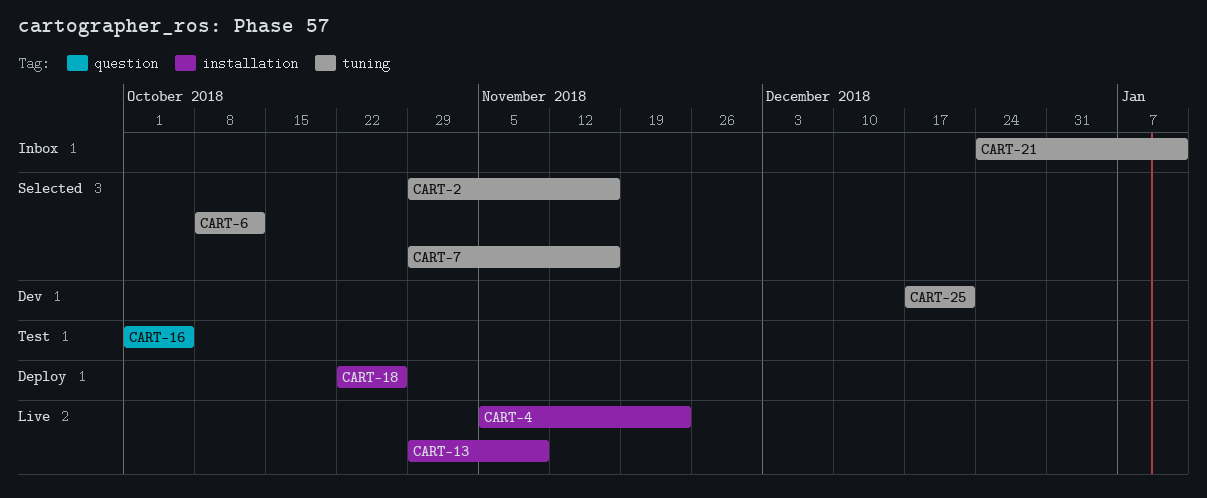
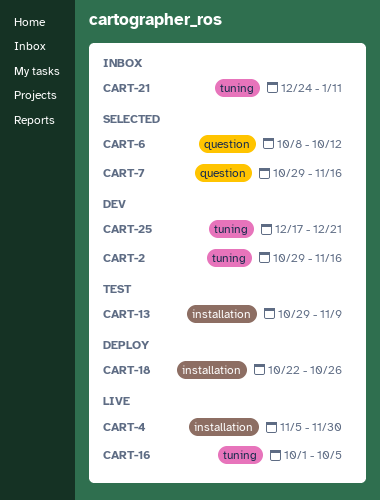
CART-2, status: Selected -> Dev
CART-4, due: Nov 23 -> Nov 30
CART-6, label: tuning -> question
CART-7, label: tuning -> question
CART-13, status: Live -> Test
CART-16, status: Test -> Live
CART-16, label: question -> tuning

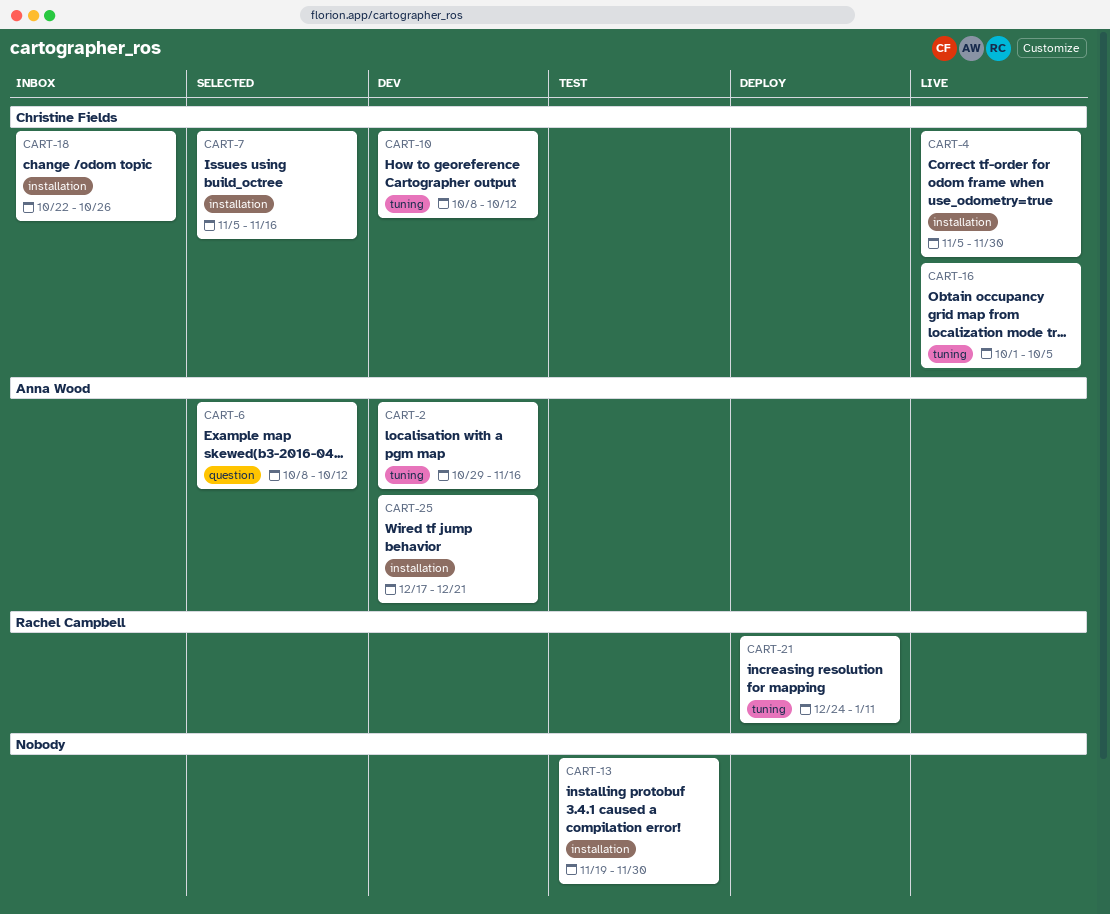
CART-7, label: question -> installation
CART-7, start: Oct 29 -> Nov 5
CART-10: none -> present
CART-13, start: Oct 29 -> Nov 19
CART-13, due: Nov 9 -> Nov 30
CART-18, status: Deploy -> Inbox
CART-21, status: Inbox -> Deploy
CART-25, label: tuning -> installation

